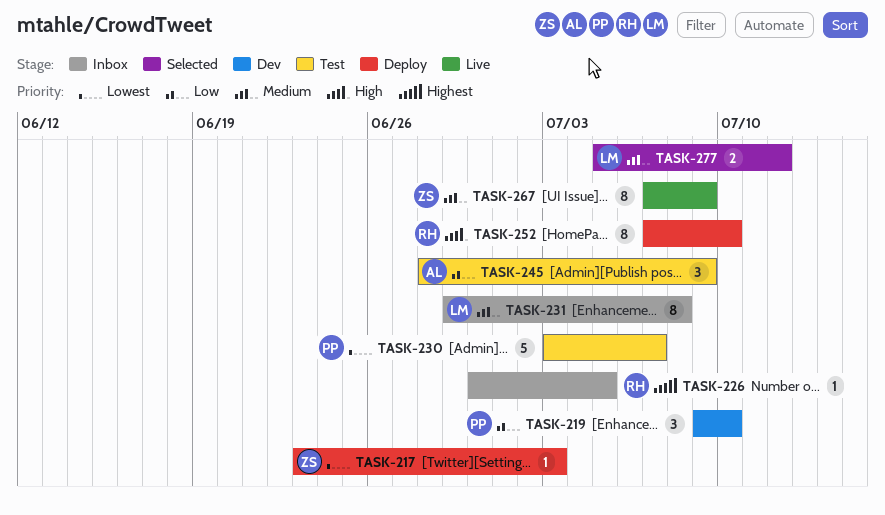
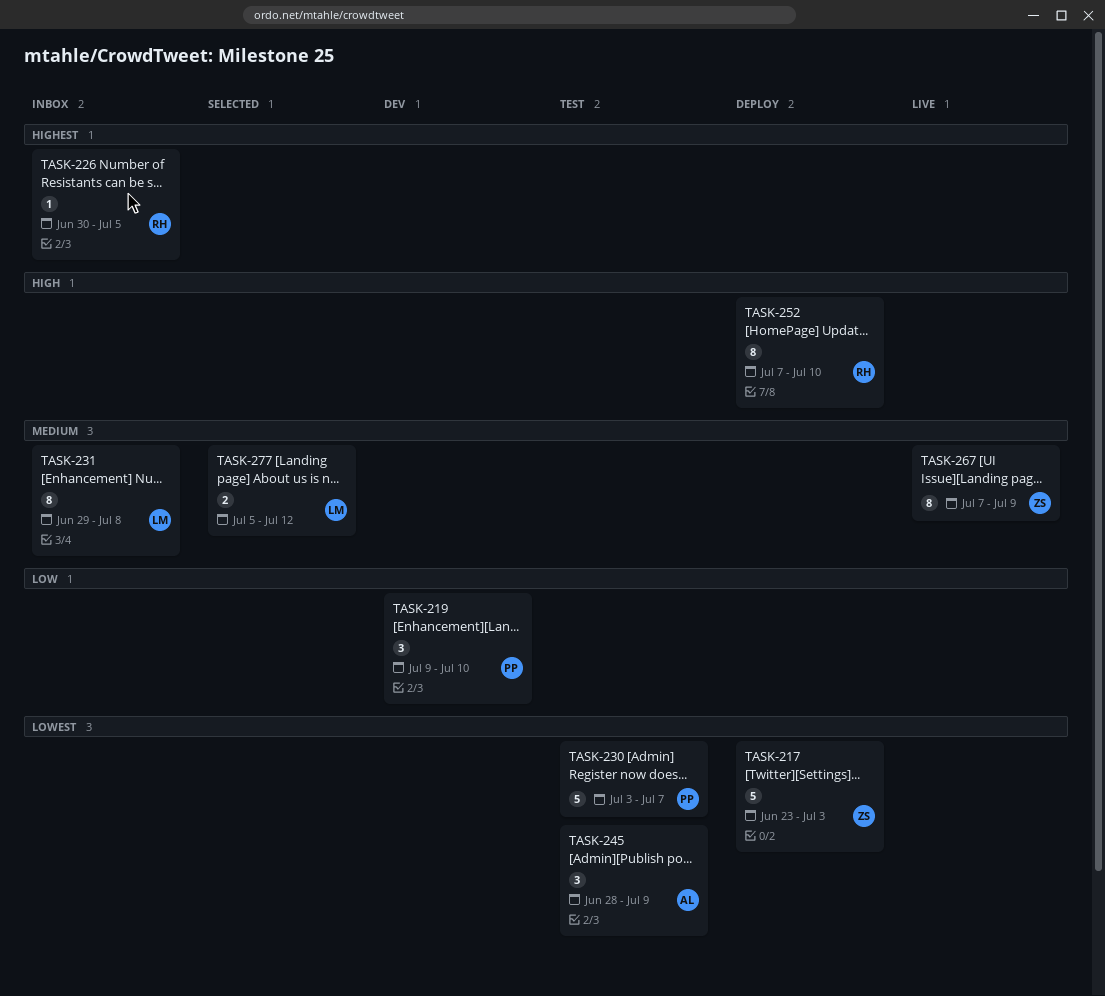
TASK-217, estimate: 1 -> 5
TASK-245, priority: Low -> Lowest

